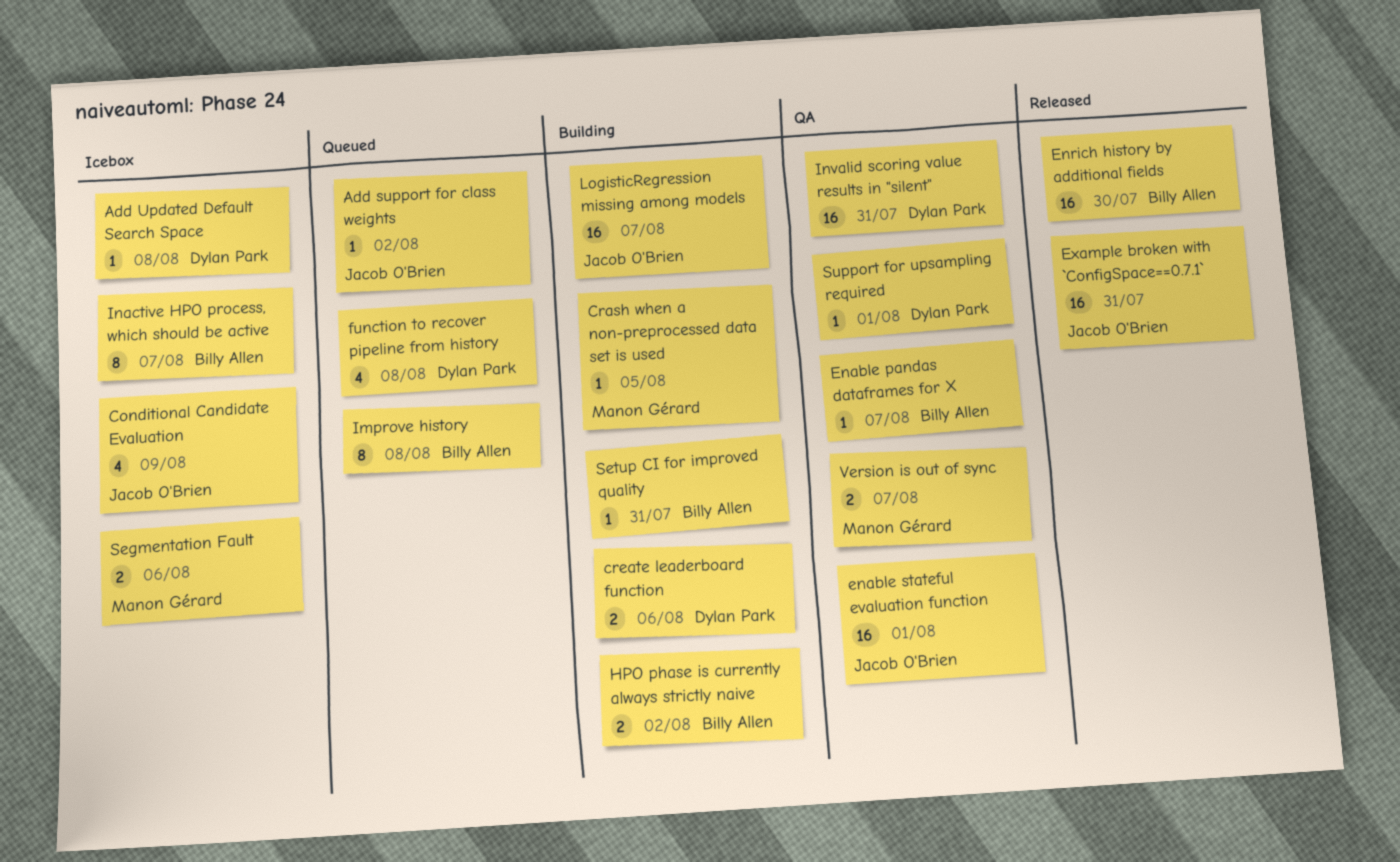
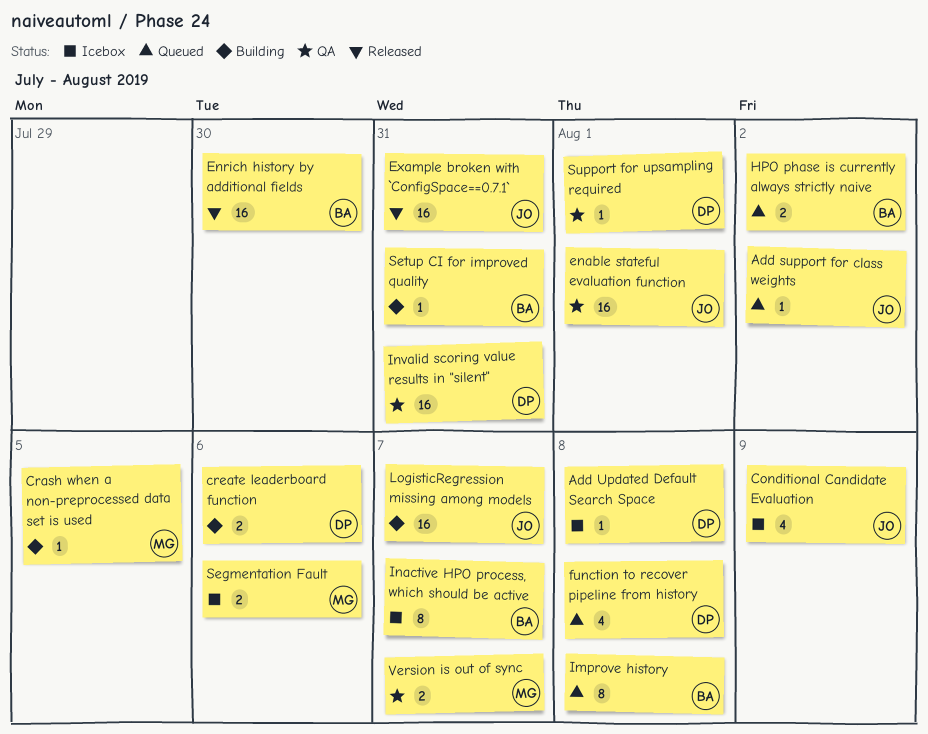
Enable pandas dataframes for X: present -> none
HPO phase is currently always strictly naive, status: Building -> Queued

